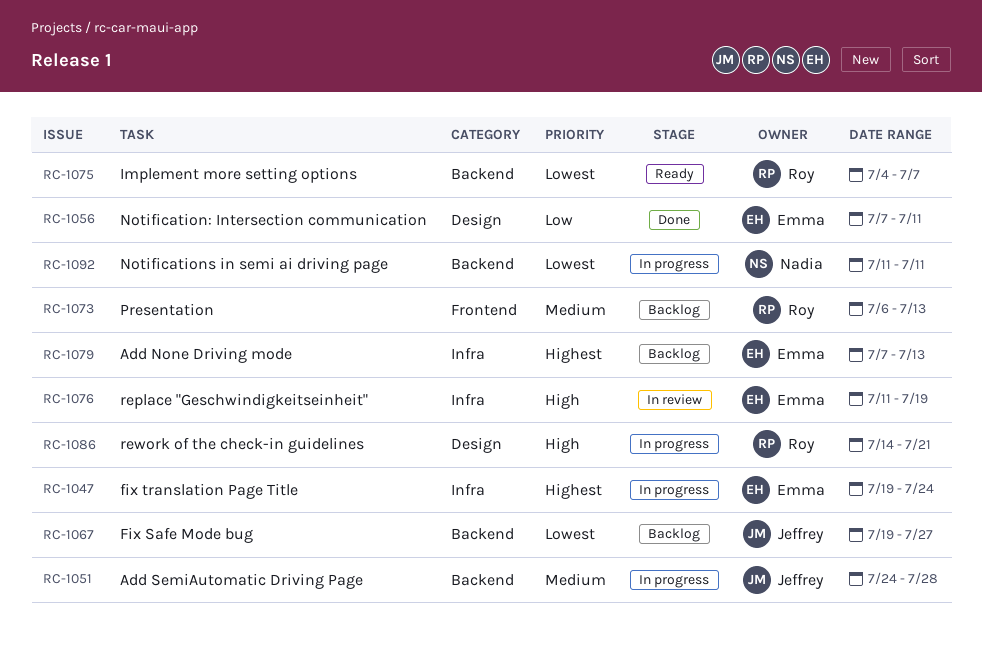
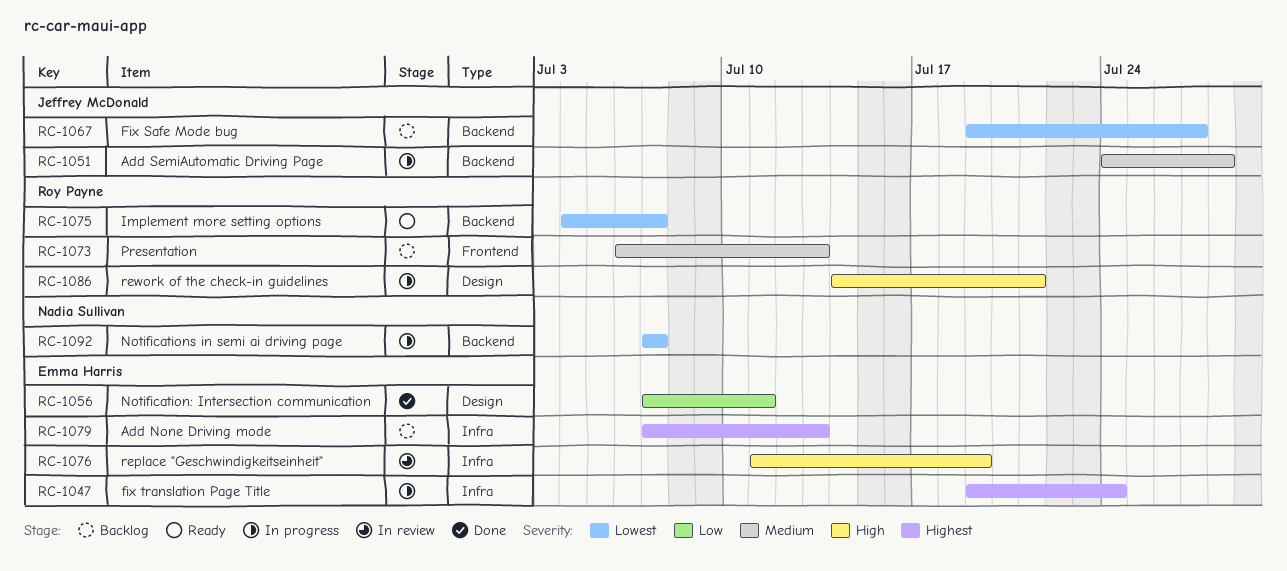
RC-1092, start: Jul 11 -> Jul 7
RC-1092, due: Jul 11 -> Jul 7

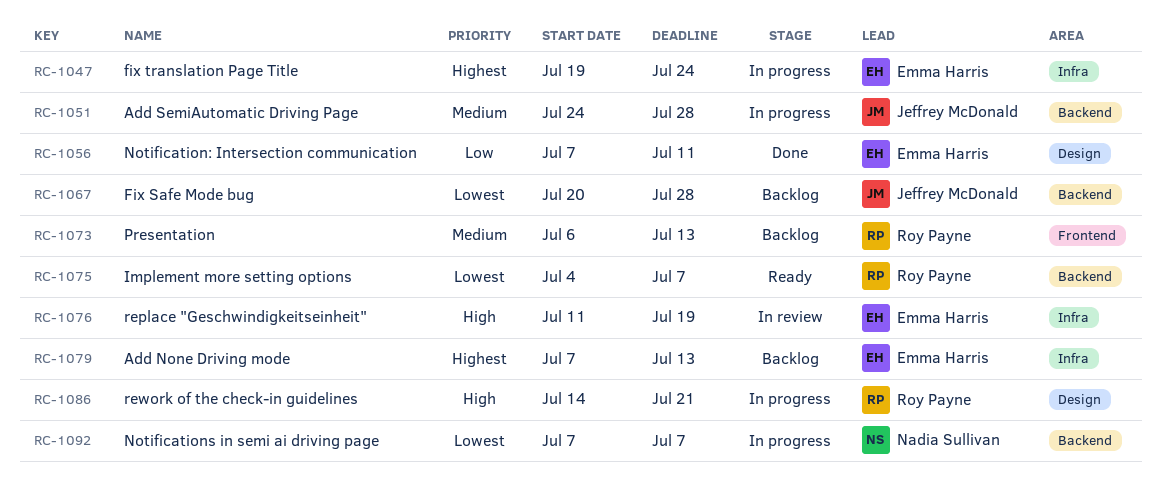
RC-1067, start: Jul 19 -> Jul 20
RC-1067, due: Jul 27 -> Jul 28

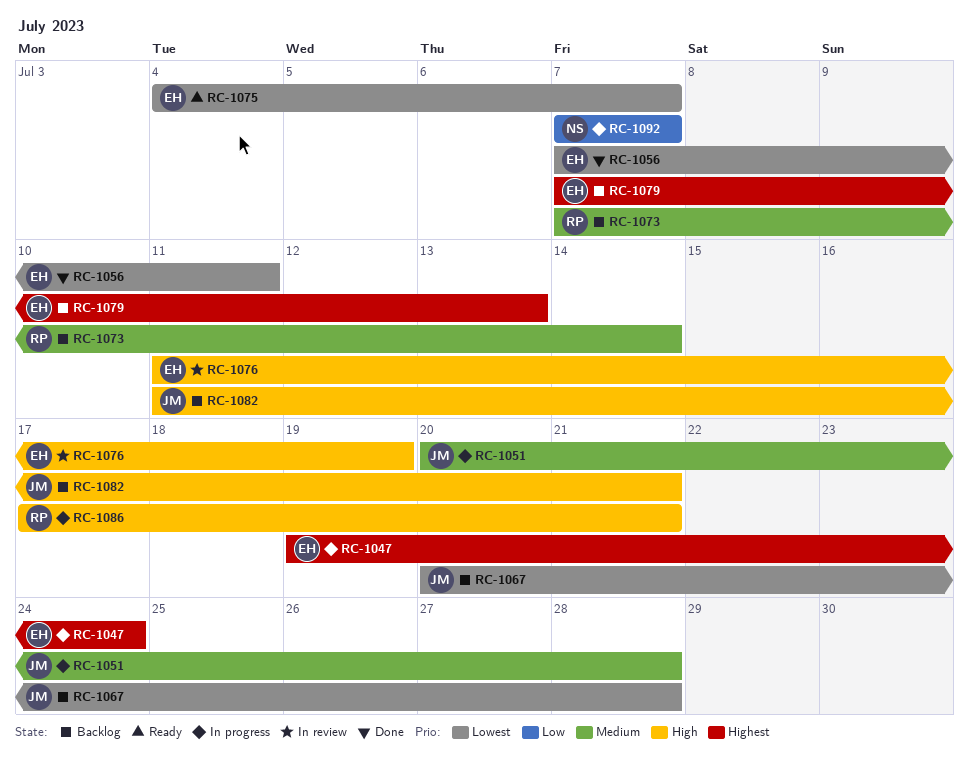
RC-1051, start: Jul 24 -> Jul 20
RC-1056, priority: Low -> Lowest
RC-1073, start: Jul 6 -> Jul 7
RC-1073, due: Jul 13 -> Jul 14
RC-1075, owner: Roy Payne -> Emma Harris
RC-1082: none -> present
RC-1086, start: Jul 14 -> Jul 17
RC-1092, priority: Lowest -> Low

